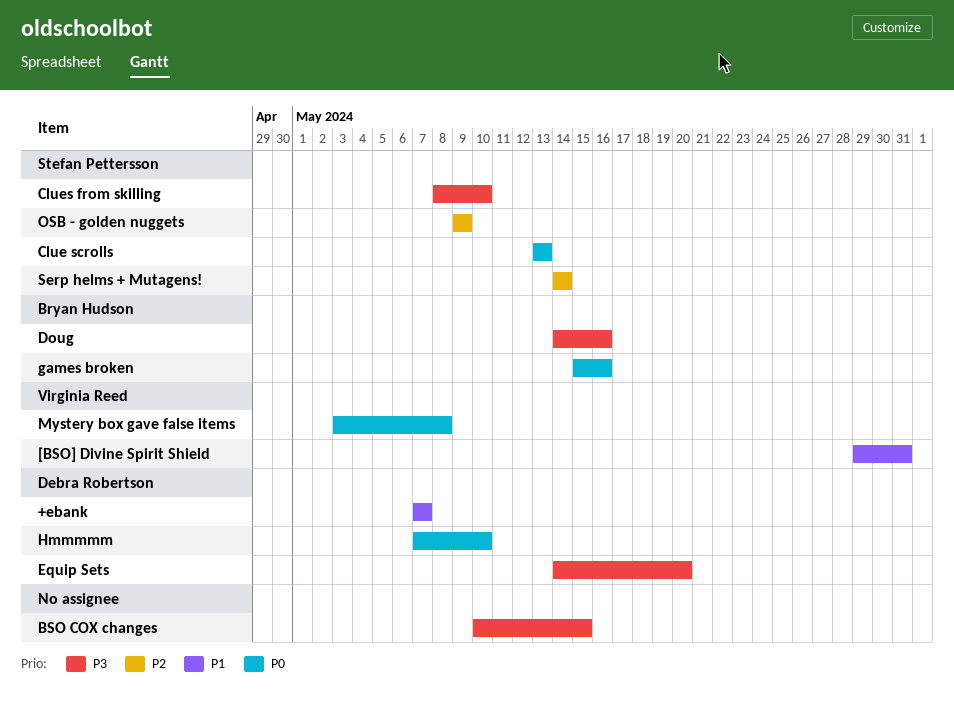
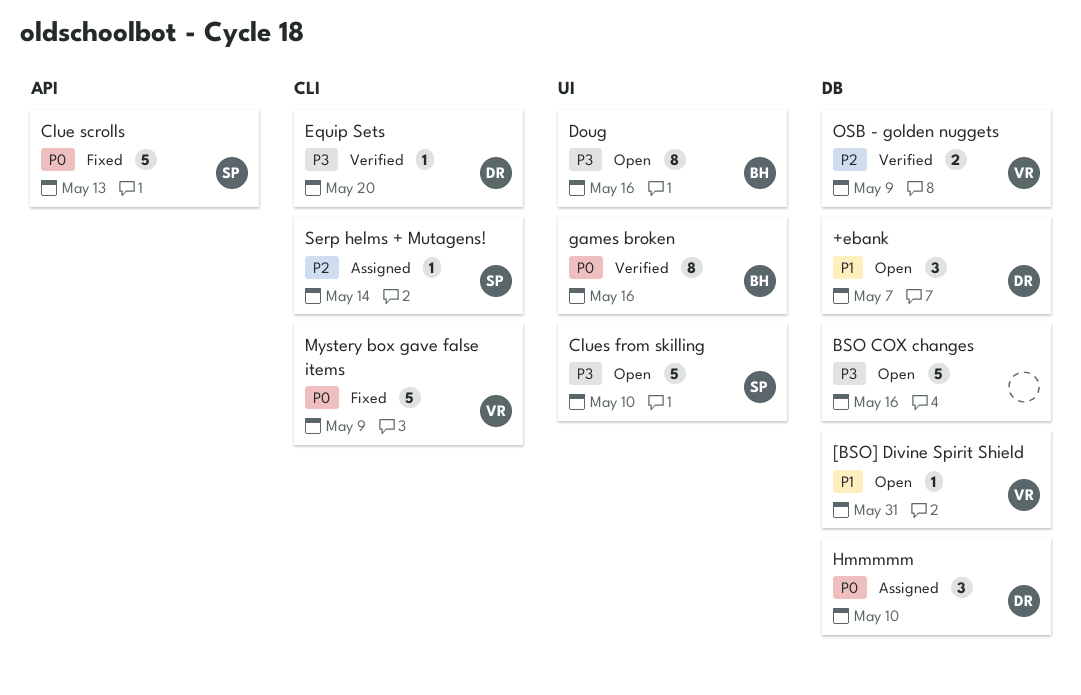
BSO COX changes, due: May 15 -> May 16
Mystery box gave false items, due: May 8 -> May 9
OSB - golden nuggets, owner: Stefan Pettersson -> Virginia Reed

